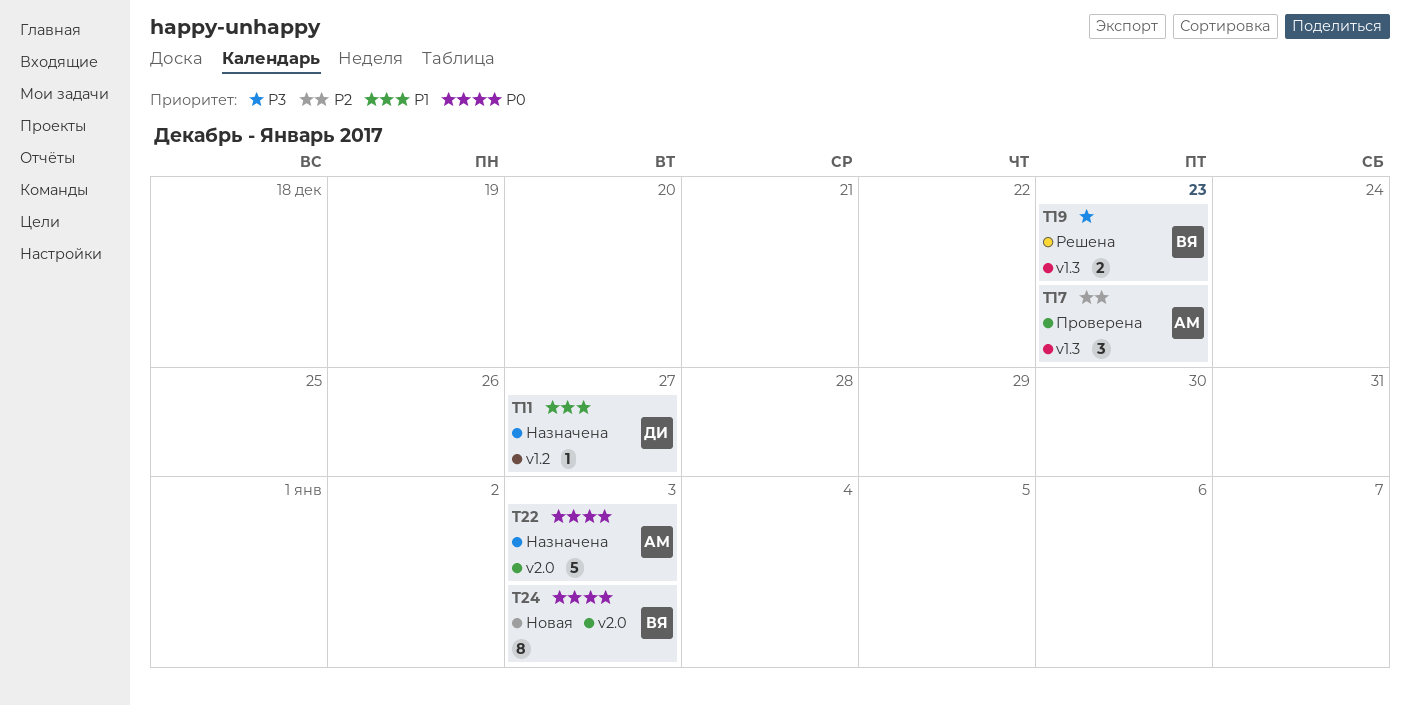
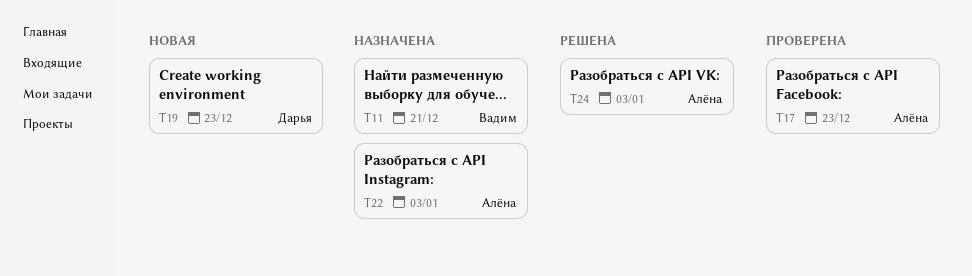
T11, owner: Дарья -> Вадим
T11, due: Dec 27 -> Dec 21
T19, status: Решена -> Новая
T19, owner: Вадим -> Дарья
T24, status: Новая -> Решена
T24, owner: Вадим -> Алёна

